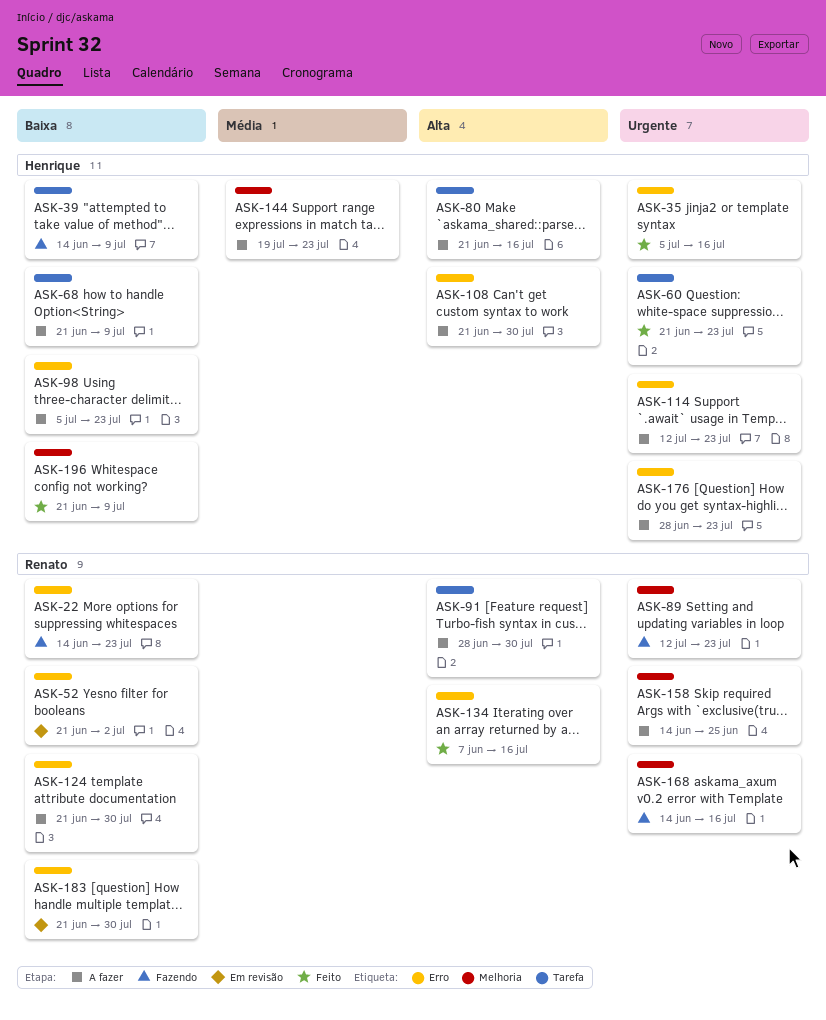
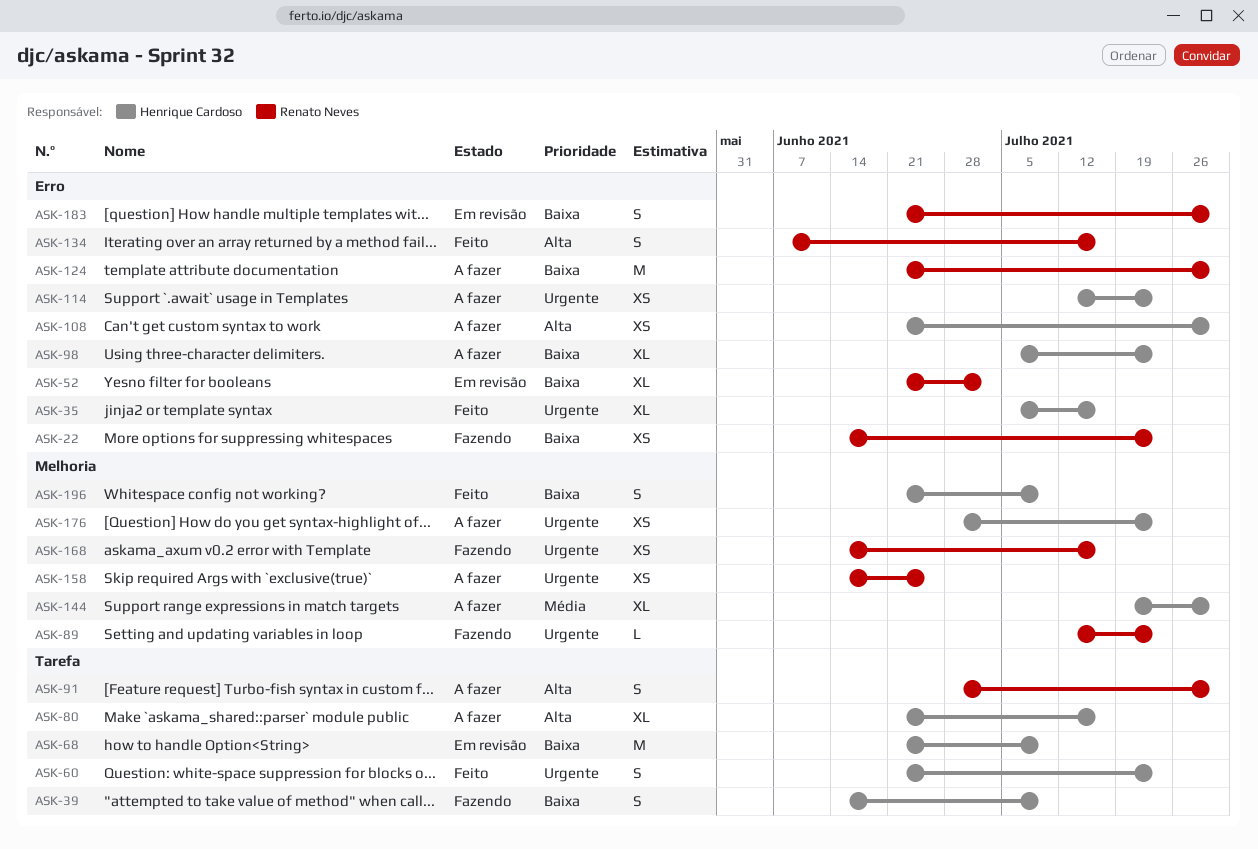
ASK-68, status: A fazer -> Em revisão
ASK-144, due: Jul 23 -> Jul 30
ASK-176, label: Erro -> Melhoria

